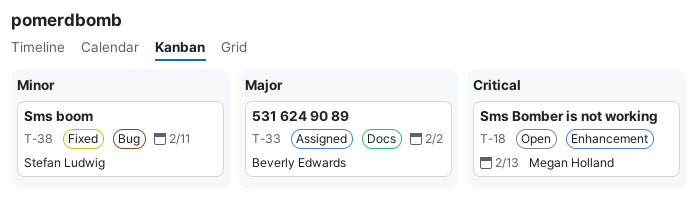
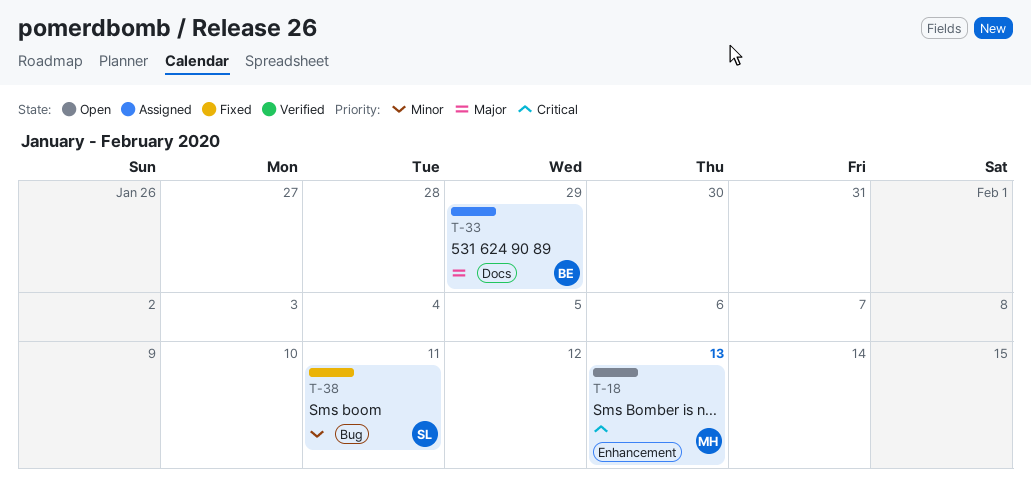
T-33, due: Feb 2 -> Jan 29

